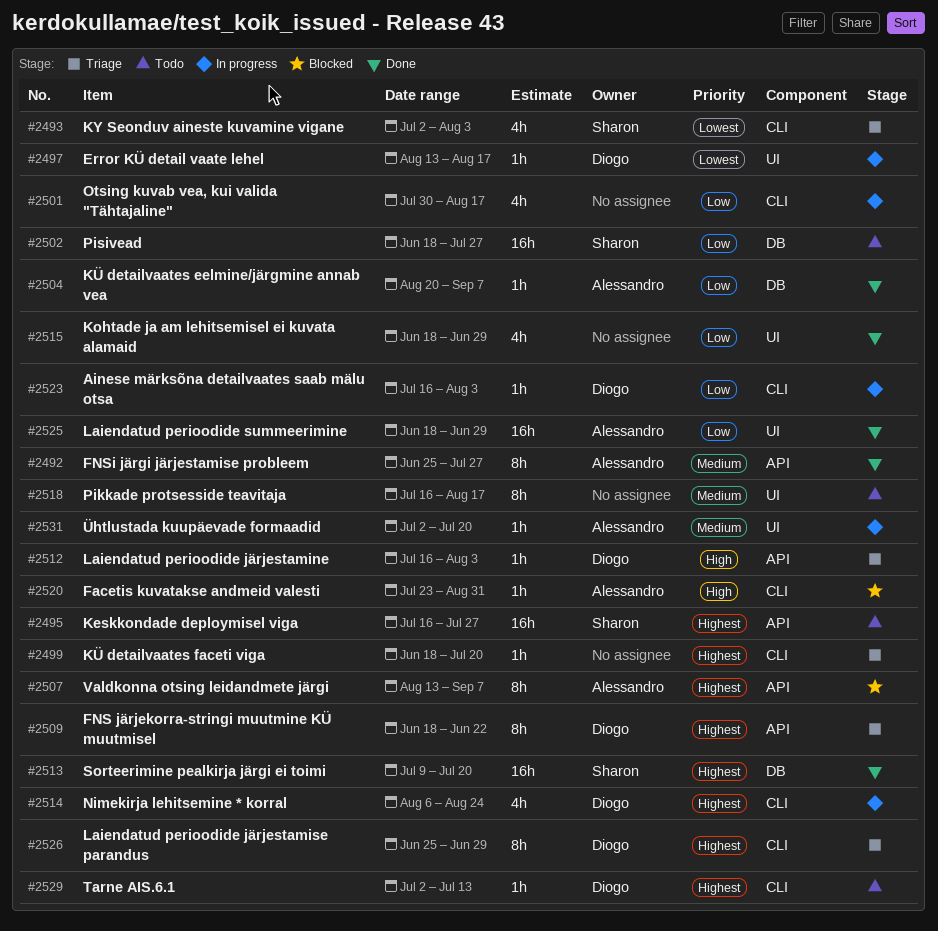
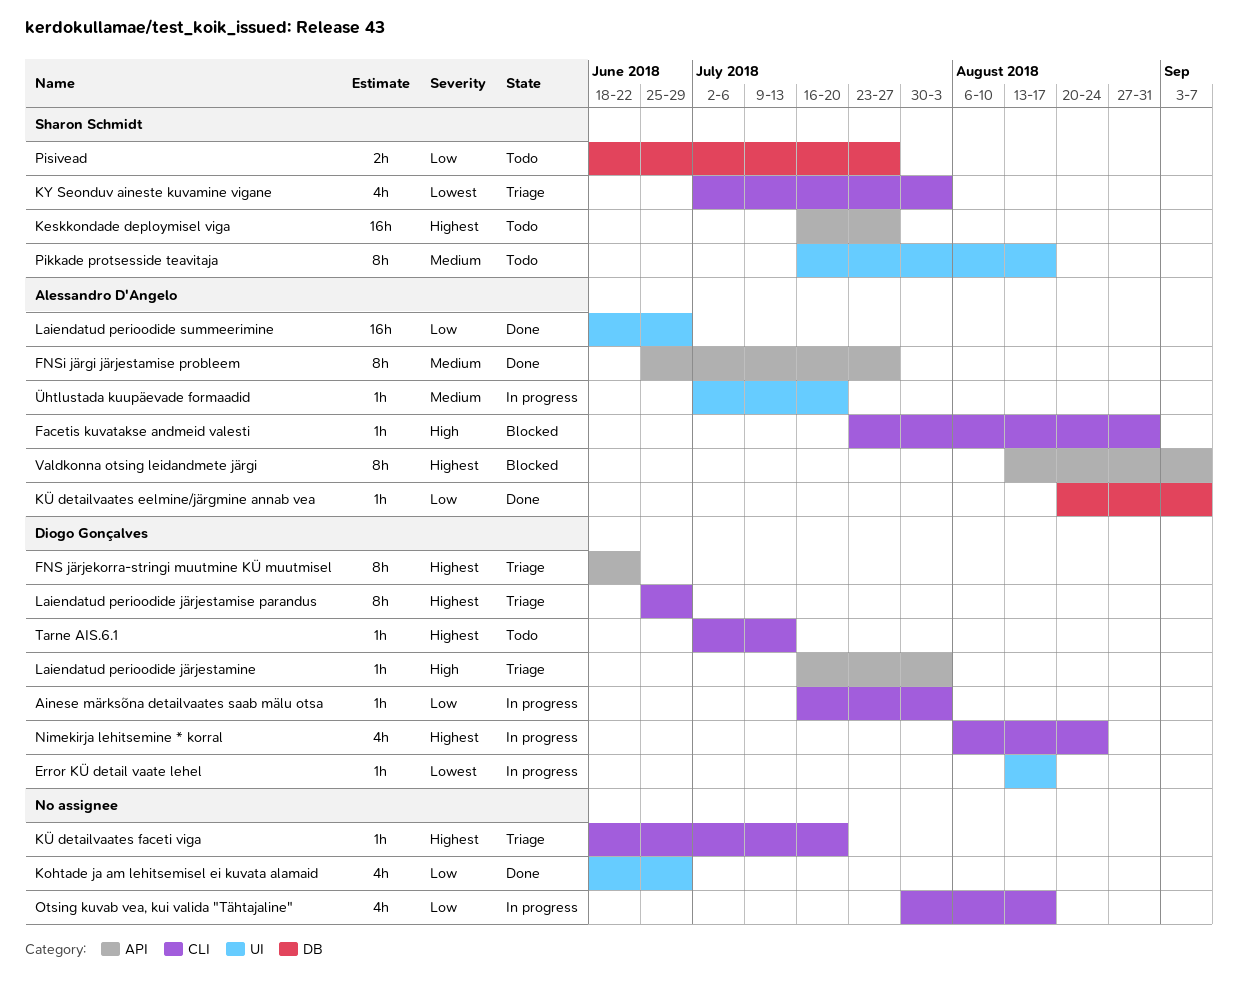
Pikkade protsesside teavitaja, owner: none -> Sharon Schmidt
Pisivead, estimate: 16h -> 2h
Sorteerimine pealkirja järgi ei toimi: present -> none

